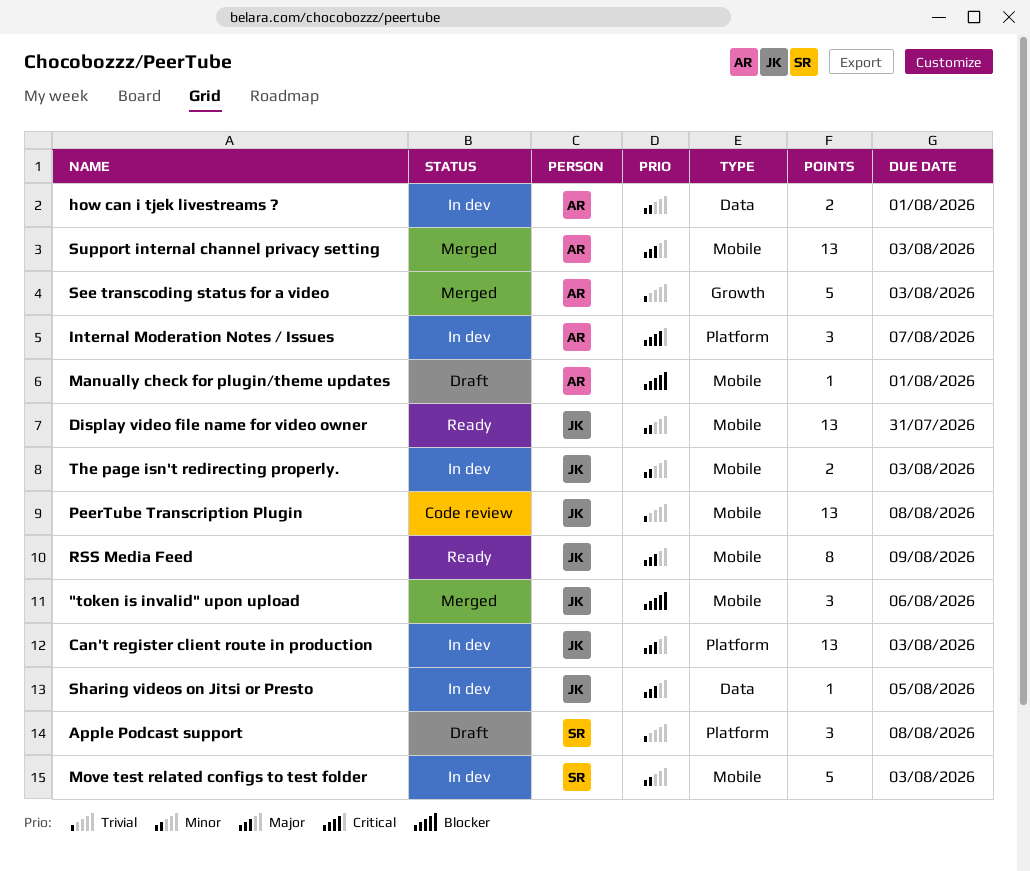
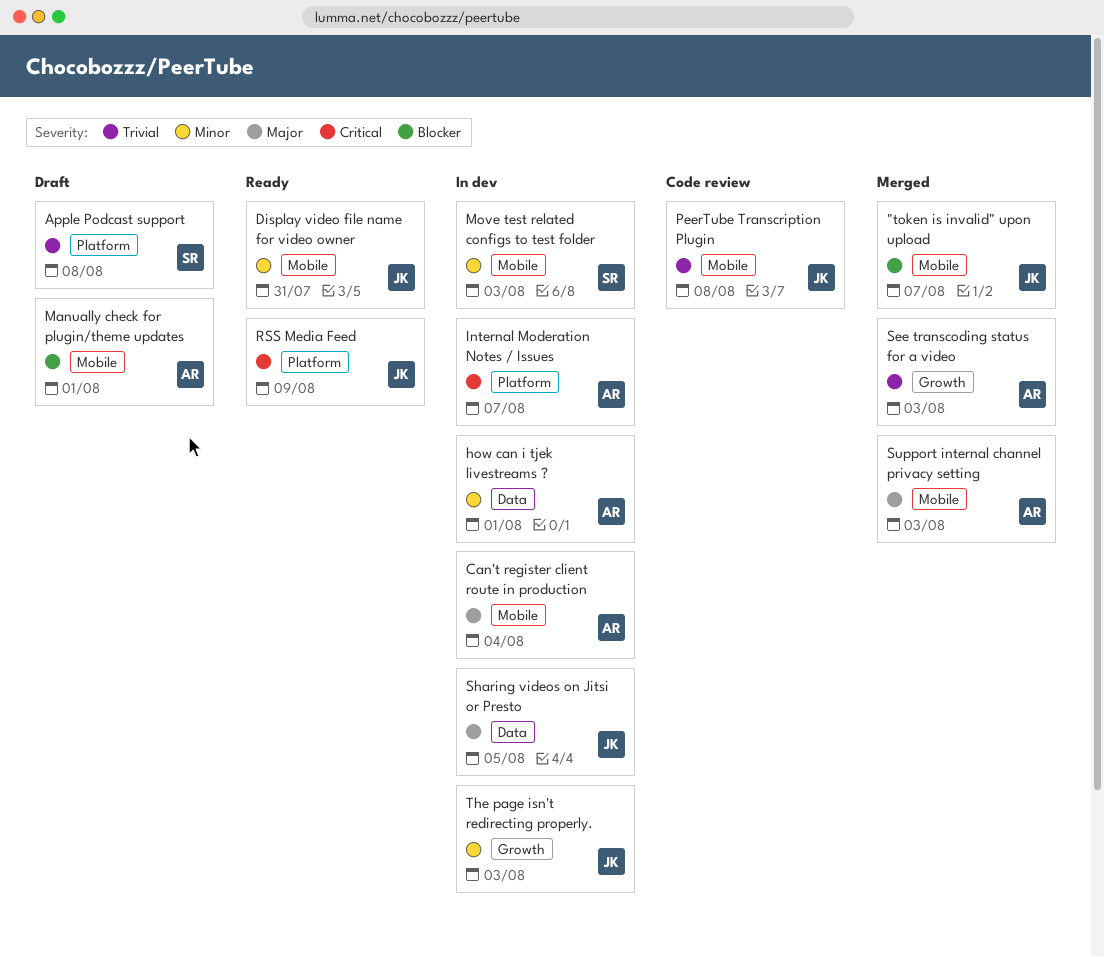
"token is invalid" upon upload, due: Aug 6 -> Aug 7
Can't register client route in production, owner: JK -> AR
Can't register client route in production, label: Platform -> Mobile
Can't register client route in production, due: Aug 3 -> Aug 4
RSS Media Feed, priority: Major -> Critical
RSS Media Feed, label: Mobile -> Platform
The page isn't redirecting properly., label: Mobile -> Growth

